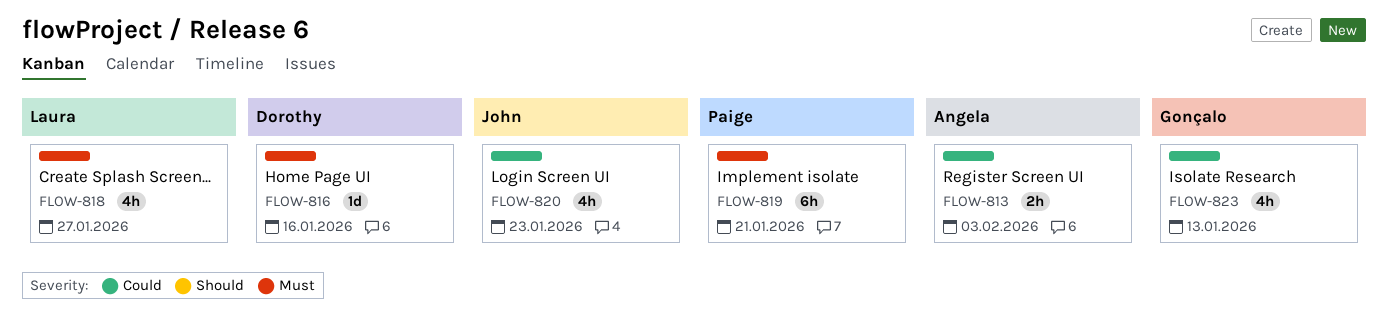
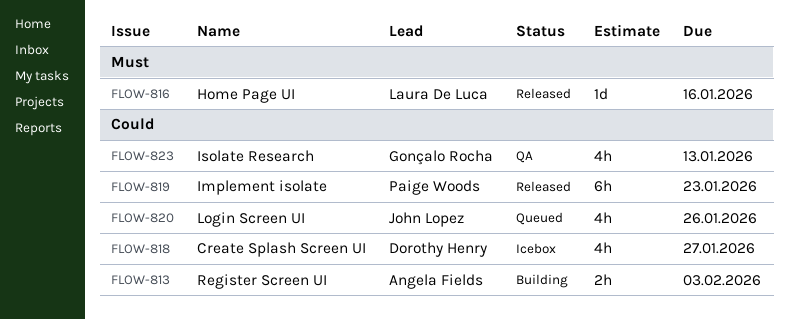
FLOW-816, owner: Dorothy Henry -> Laura De Luca
FLOW-818, owner: Laura De Luca -> Dorothy Henry
FLOW-818, priority: Must -> Could
FLOW-819, priority: Must -> Could
FLOW-819, due: Jan 21 -> Jan 23
FLOW-820, due: Jan 23 -> Jan 26

